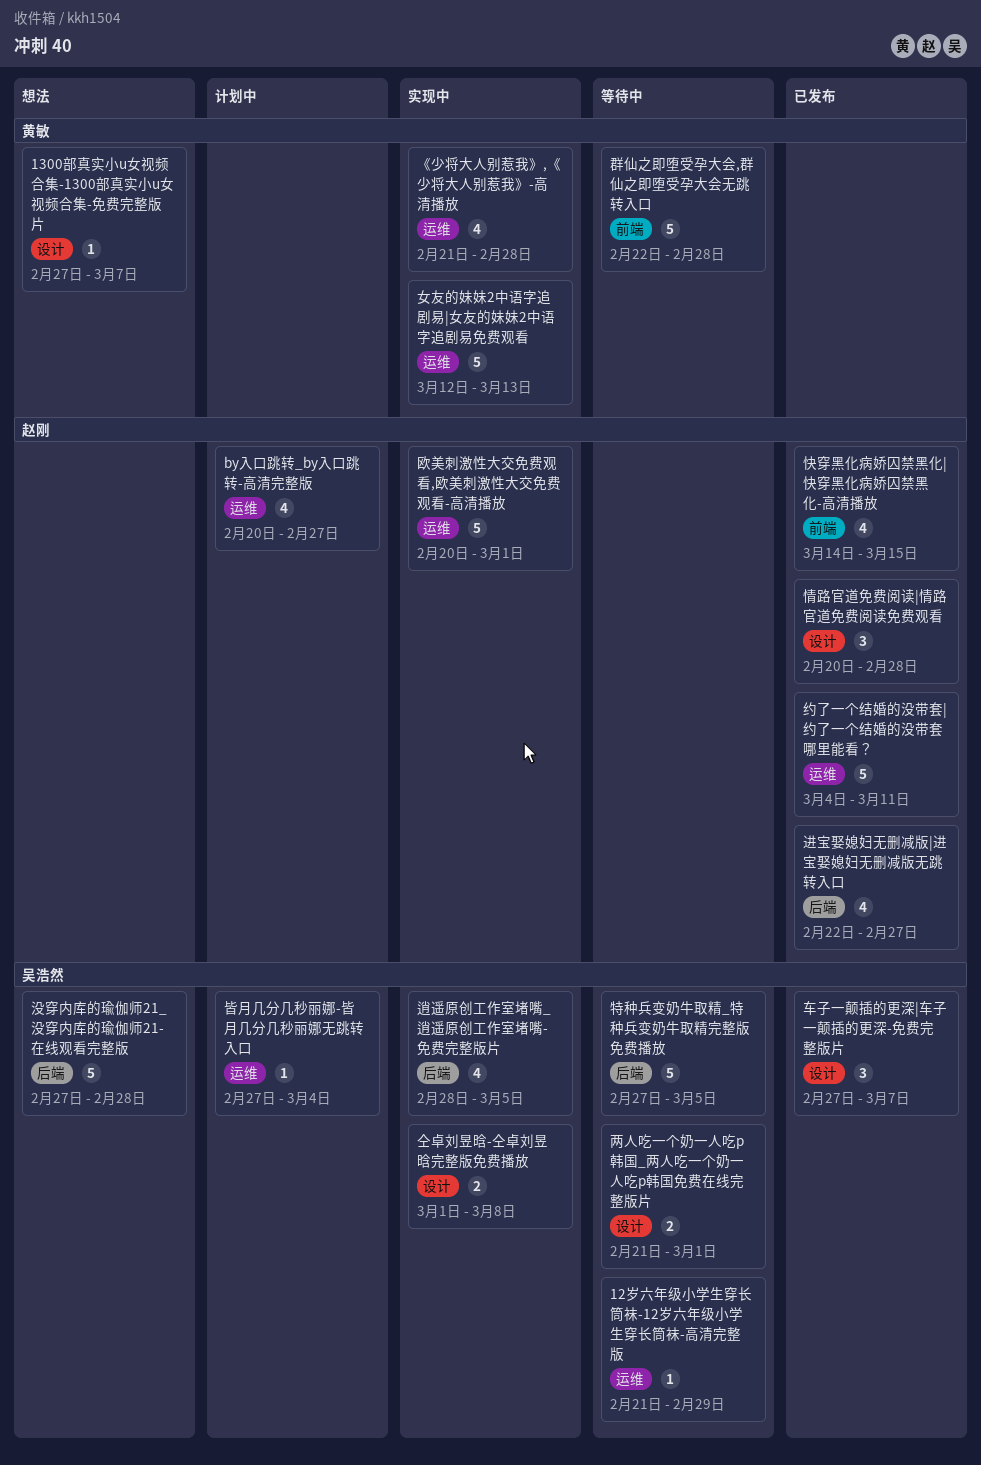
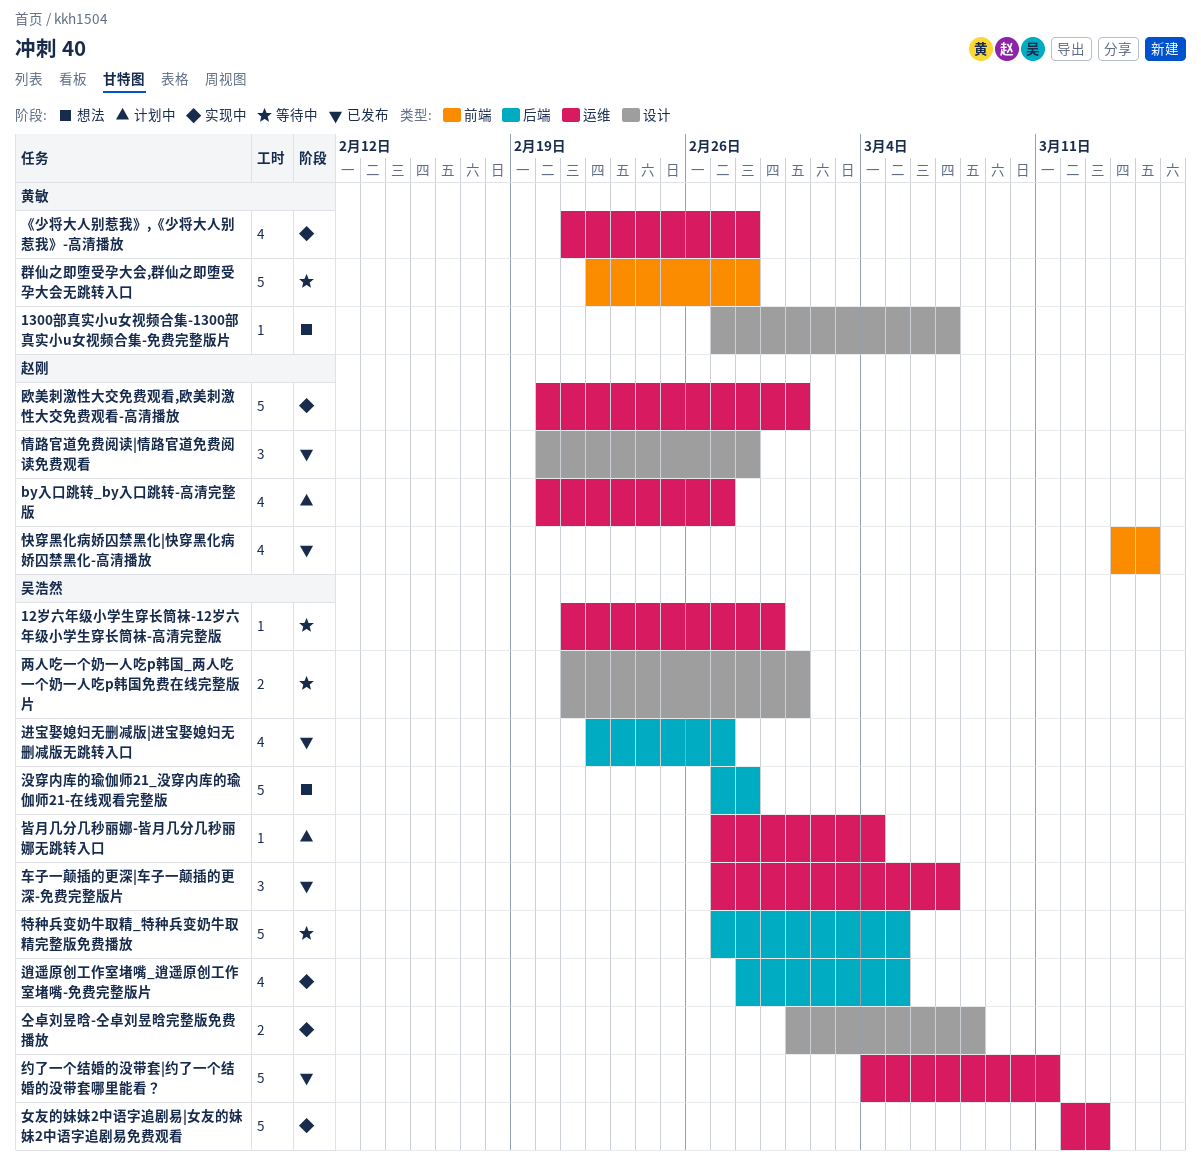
女友的妹妹2中语字追剧易|女友的妹妹2中语字追剧易免费观看, owner: 黄敏 -> 吴浩然
约了一个结婚的没带套|约了一个结婚的没带套哪里能看？, owner: 赵刚 -> 吴浩然
车子一颠插的更深|车子一颠插的更深-免费完整版片, label: 设计 -> 运维
进宝娶媳妇无删减版|进宝娶媳妇无删减版无跳转入口, owner: 赵刚 -> 吴浩然

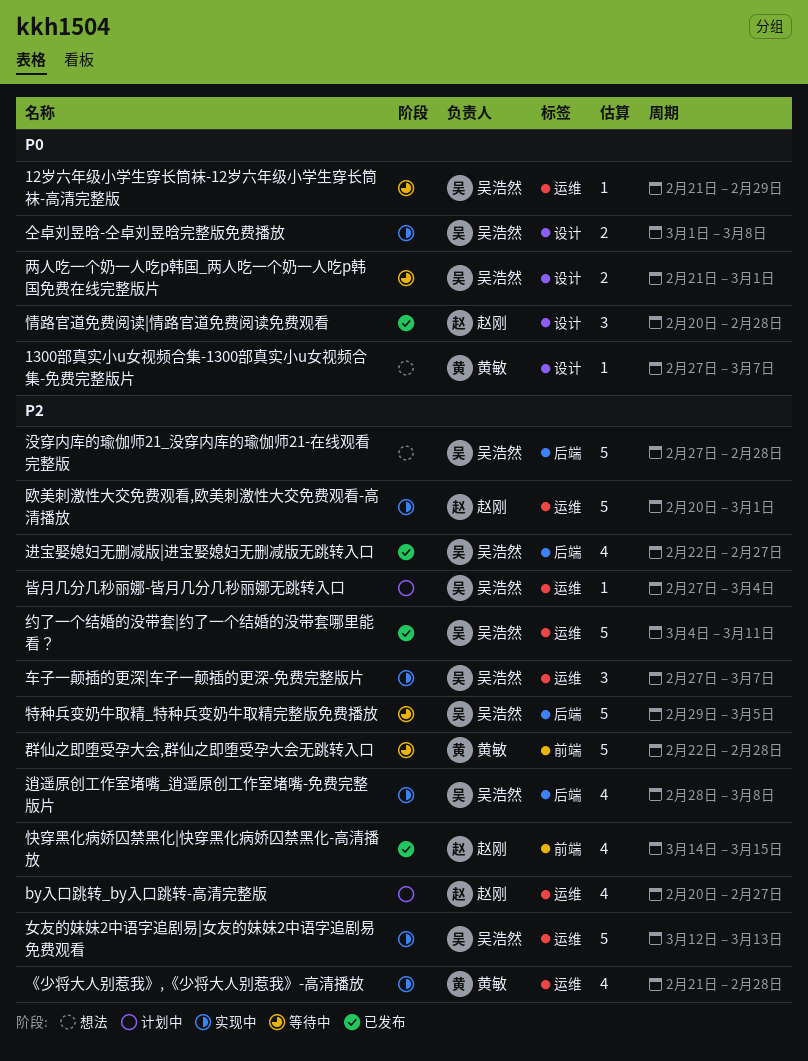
特种兵变奶牛取精_特种兵变奶牛取精完整版免费播放, start: Feb 27 -> Feb 29
车子一颠插的更深|车子一颠插的更深-免费完整版片, status: 已发布 -> 实现中
逍遥原创工作室堵嘴_逍遥原创工作室堵嘴-免费完整版片, due: Mar 5 -> Mar 8

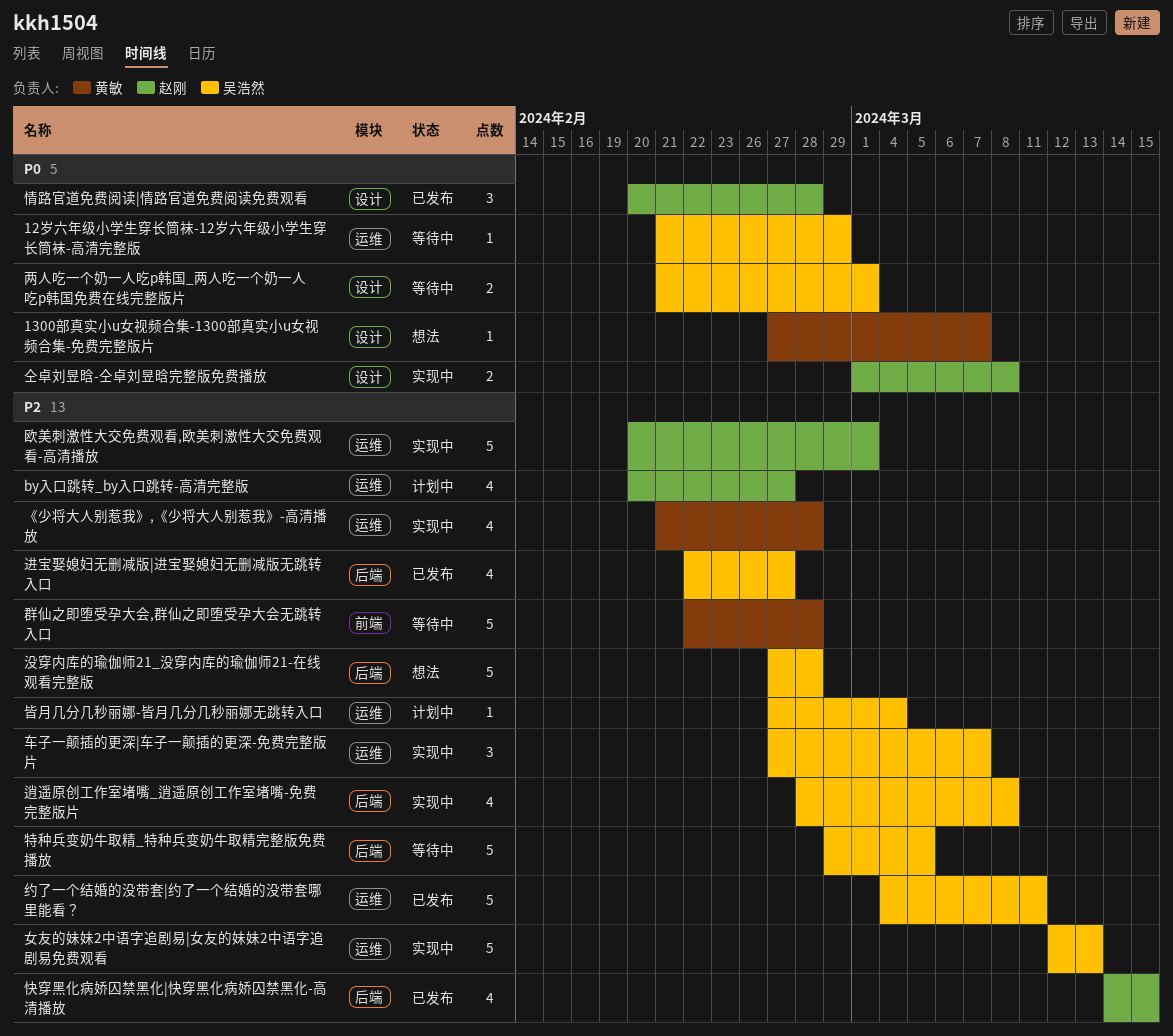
仝卓刘昱晗-仝卓刘昱晗完整版免费播放, owner: 吴浩然 -> 赵刚
快穿黑化病娇囚禁黑化|快穿黑化病娇囚禁黑化-高清播放, label: 前端 -> 后端

